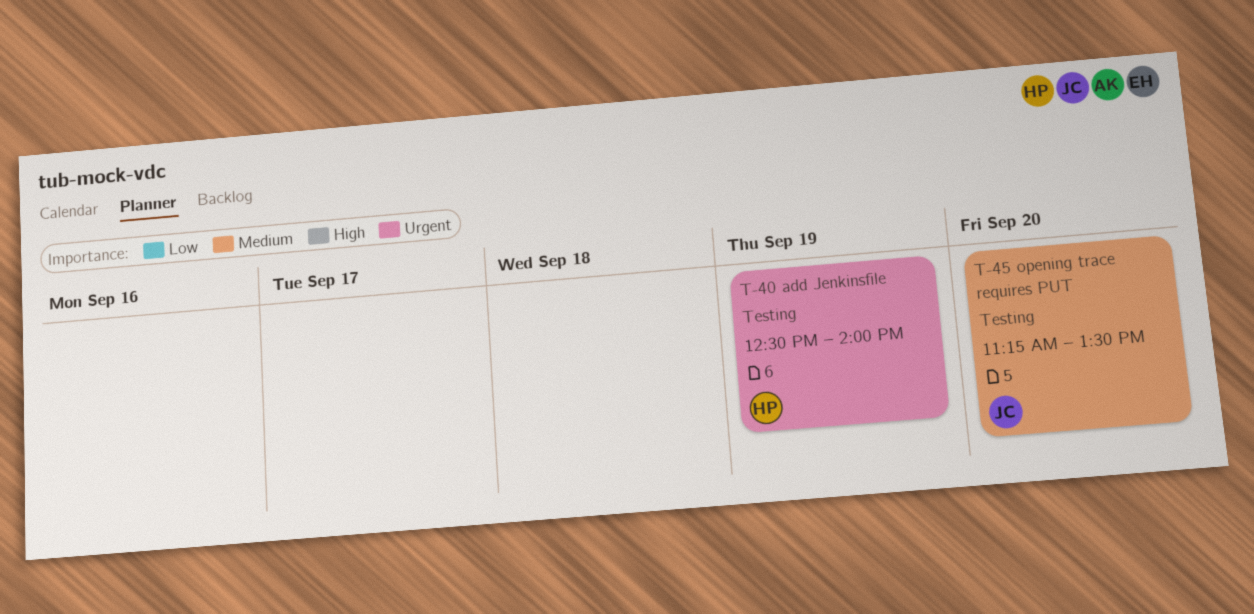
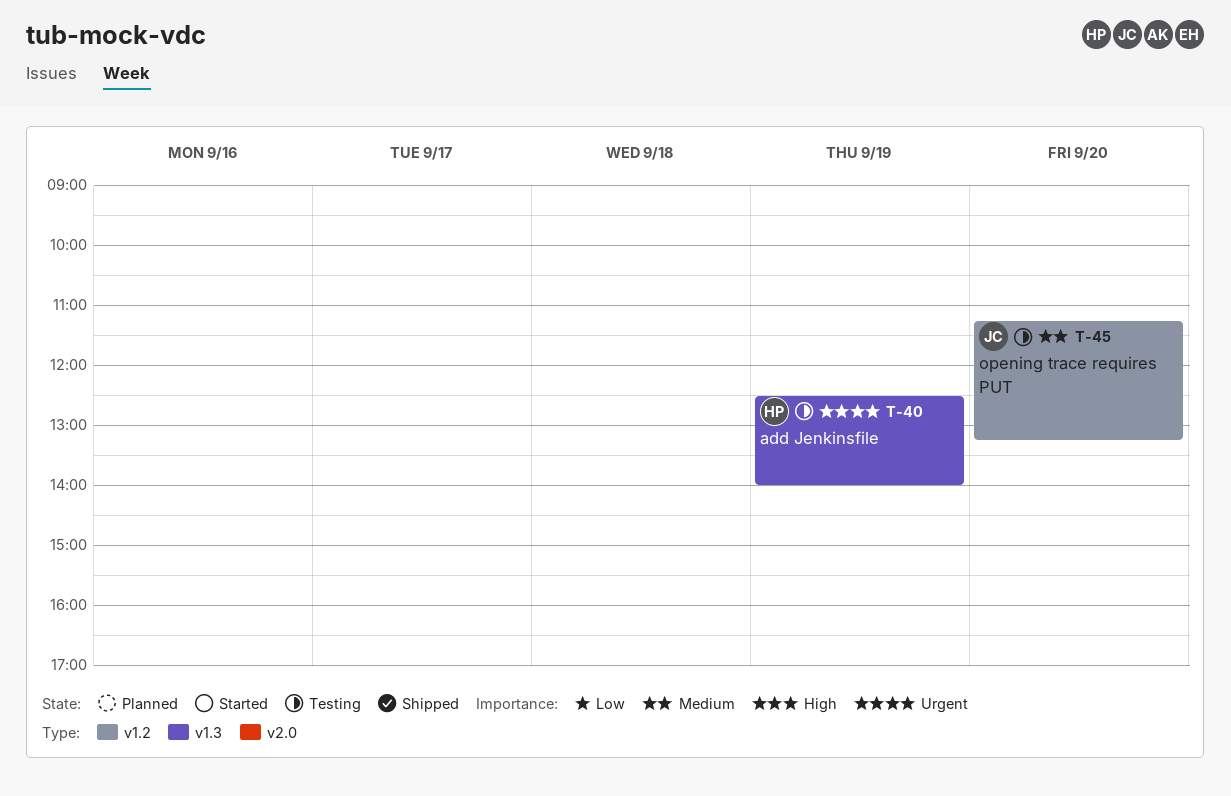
T-45, ends: 13:30 -> 13:15

